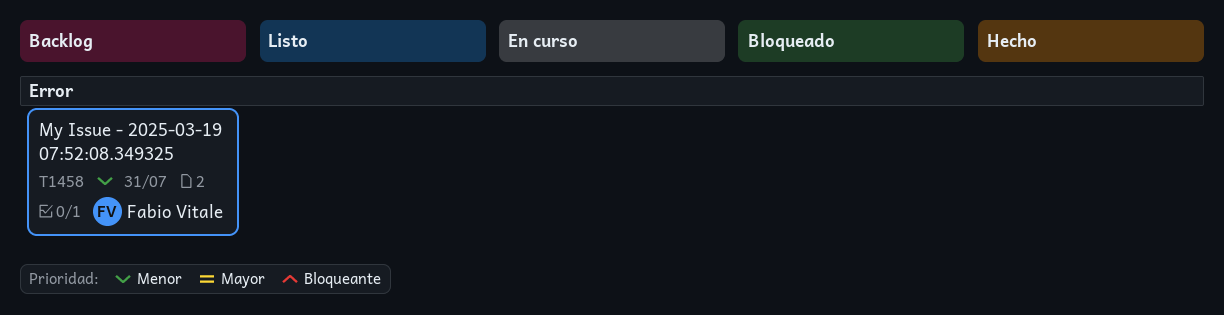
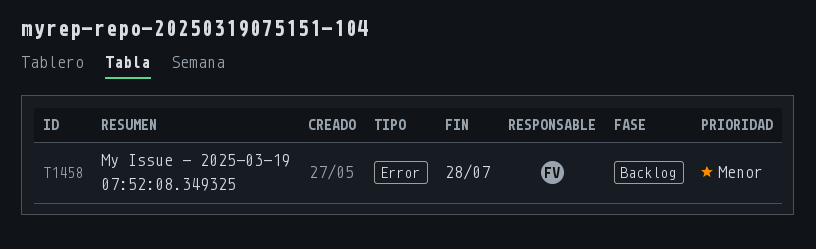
T1458, due: Jul 31 -> Jul 28

